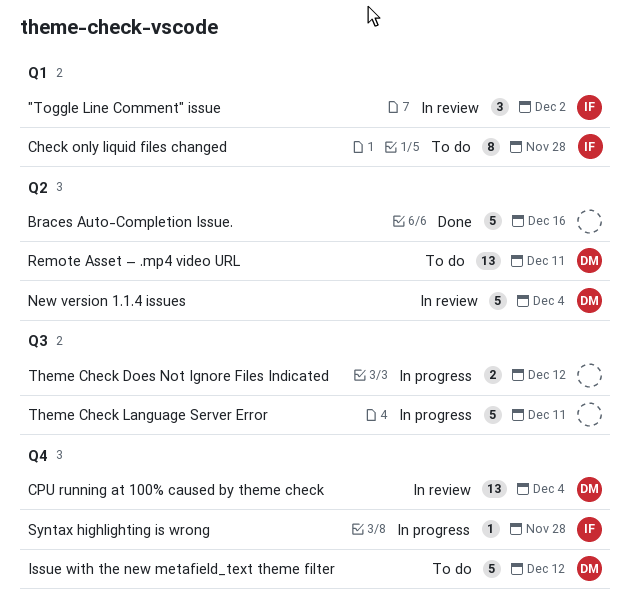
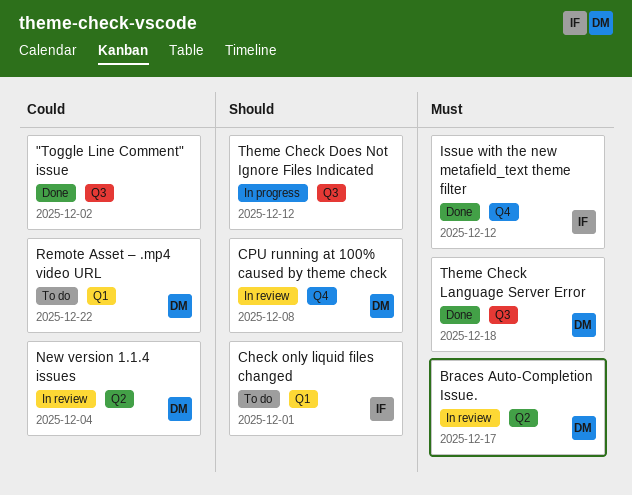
"Toggle Line Comment" issue, status: In review -> Done
"Toggle Line Comment" issue, owner: IF -> none
"Toggle Line Comment" issue, label: Q1 -> Q3
Braces Auto-Completion Issue., status: Done -> In review
Braces Auto-Completion Issue., owner: none -> DM
Braces Auto-Completion Issue., due: Dec 16 -> Dec 17
Check only liquid files changed, due: Nov 28 -> Dec 1
CPU running at 100% caused by theme check, due: Dec 4 -> Dec 8
Issue with the new metafield_text theme filter, status: To do -> Done
Issue with the new metafield_text theme filter, owner: DM -> IF
Remote Asset – .mp4 video URL, label: Q2 -> Q1
Remote Asset – .mp4 video URL, due: Dec 11 -> Dec 22
Syntax highlighting is wrong: present -> none
Theme Check Language Server Error, status: In progress -> Done
Theme Check Language Server Error, owner: none -> DM
Theme Check Language Server Error, due: Dec 11 -> Dec 18

